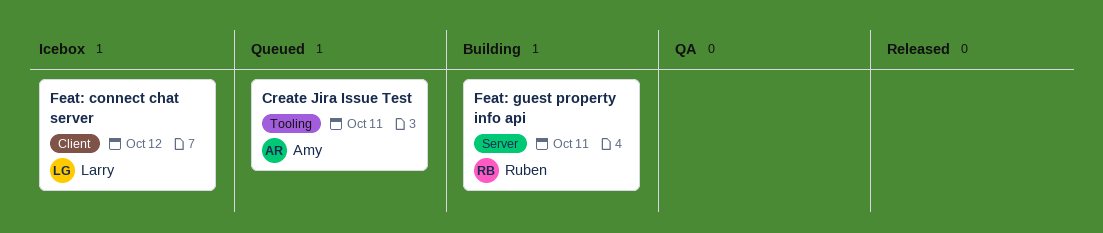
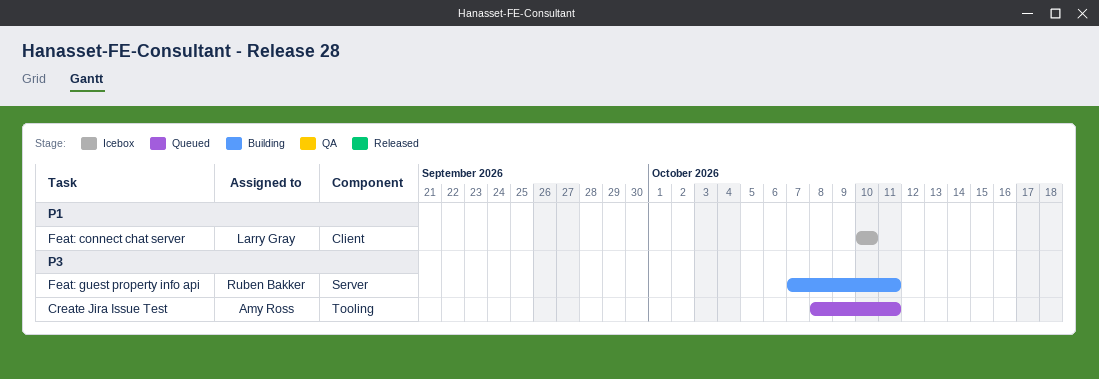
Feat: connect chat server, due: Oct 12 -> Oct 10

